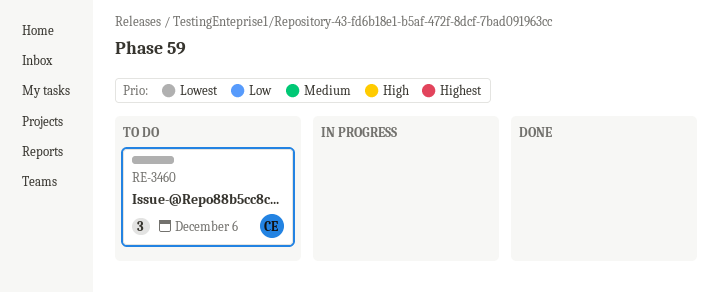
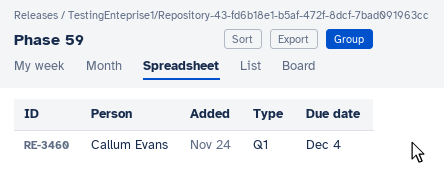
RE-3460, due: Dec 6 -> Dec 4

